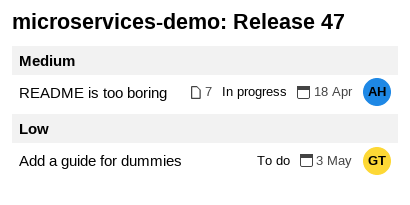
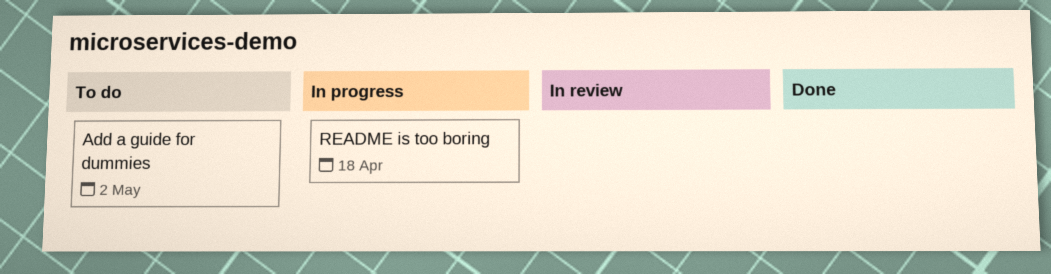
Add a guide for dummies, due: May 3 -> May 2

